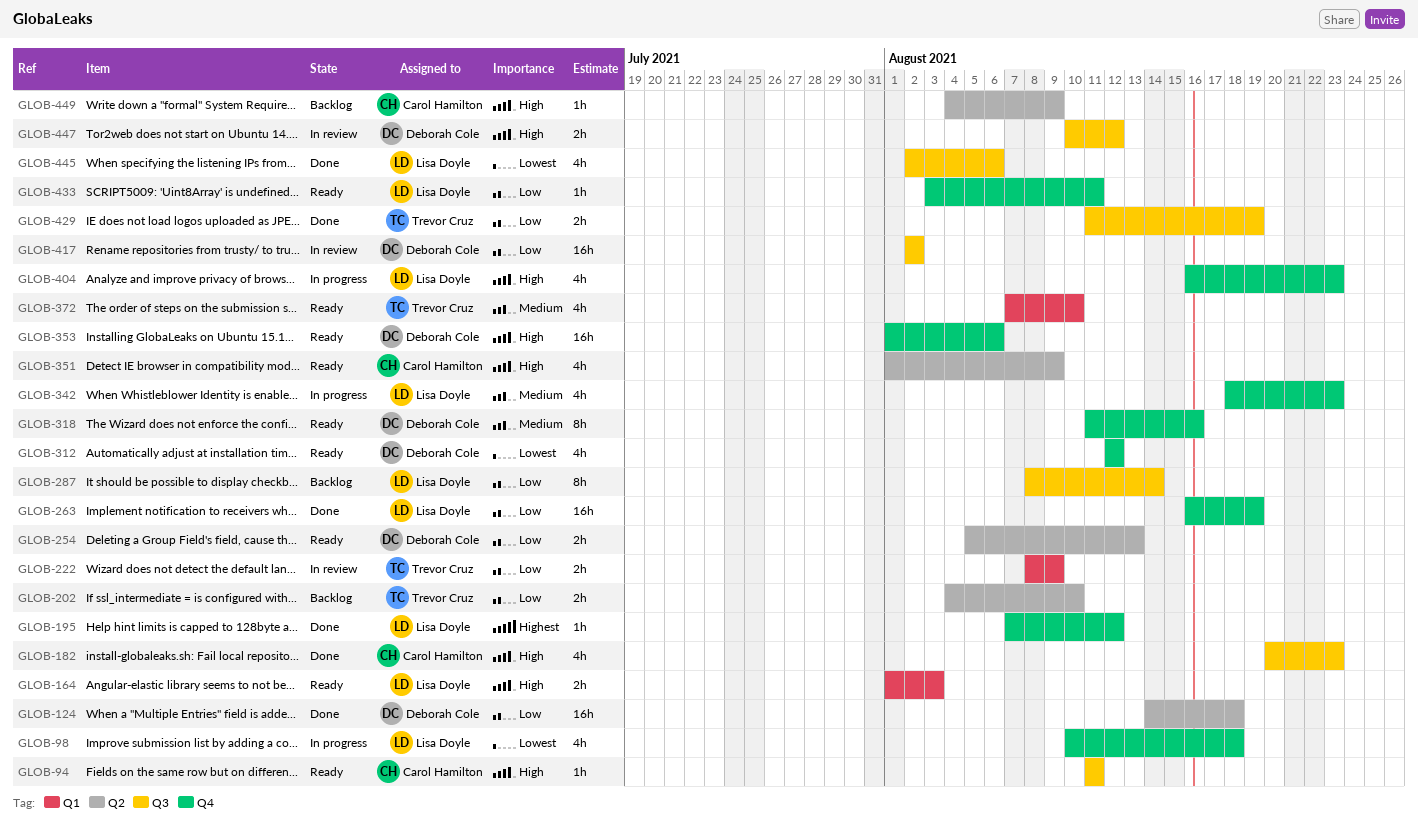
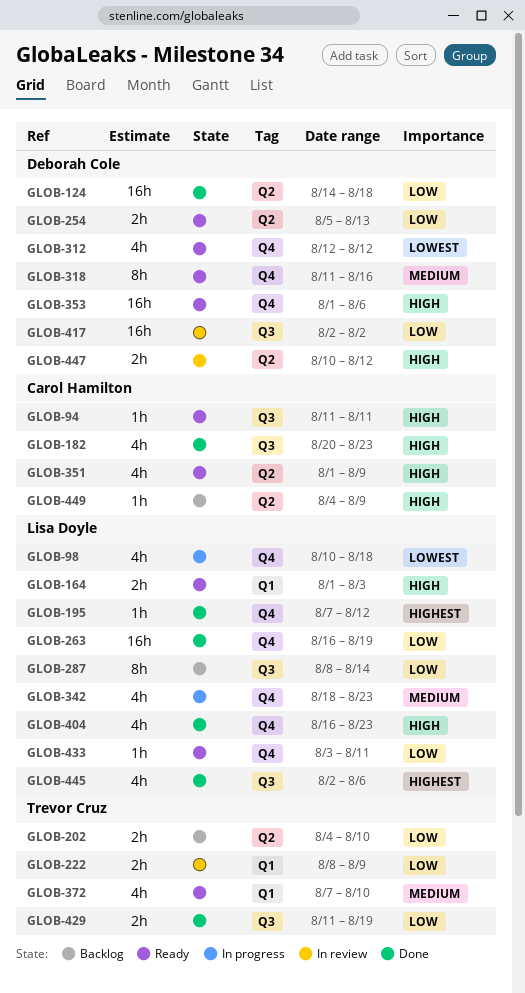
GLOB-404, status: In progress -> Done
GLOB-445, priority: Lowest -> Highest
GLOB-447, label: Q3 -> Q2

